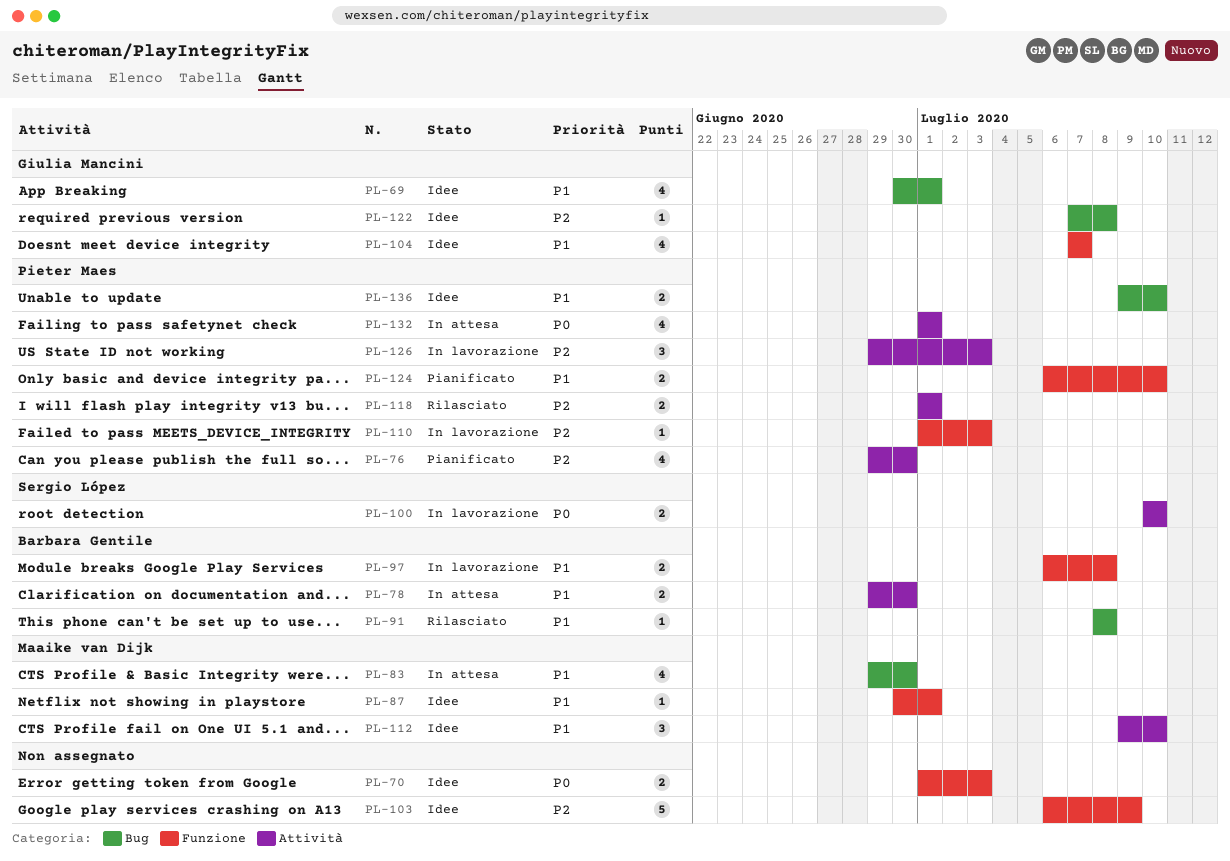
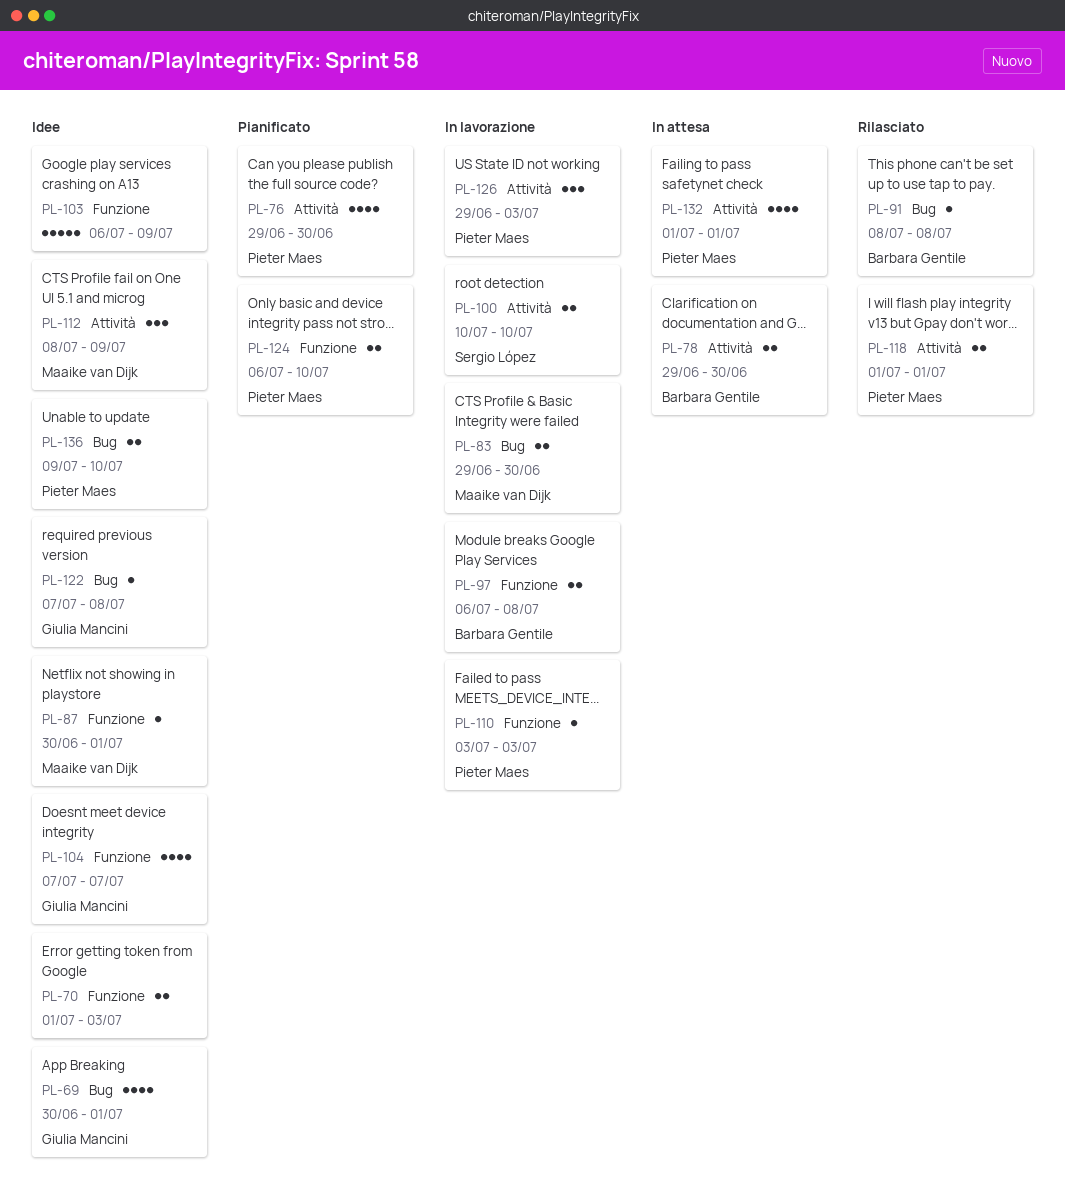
PL-83, status: In attesa -> In lavorazione
PL-83, estimate: 4 -> 2
PL-110, start: Jul 1 -> Jul 3
PL-112, start: Jul 9 -> Jul 8
PL-112, due: Jul 10 -> Jul 9

